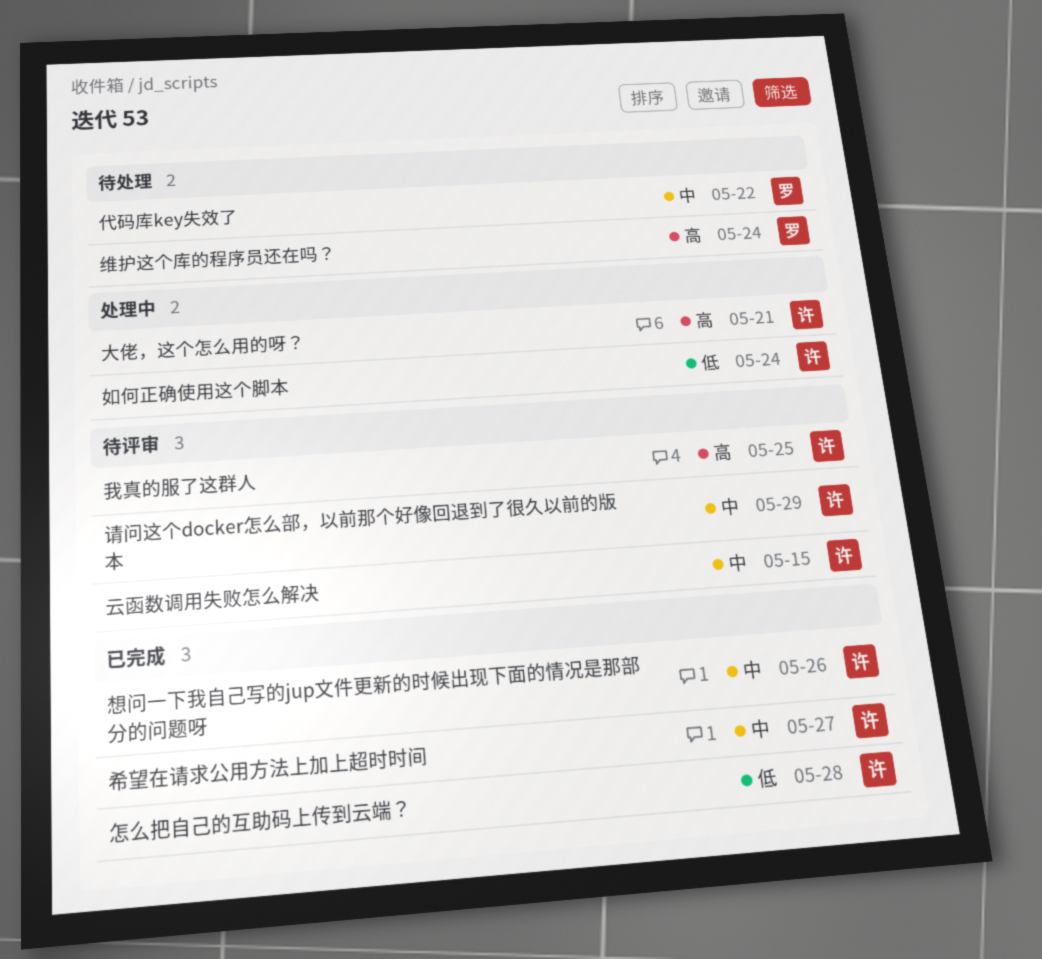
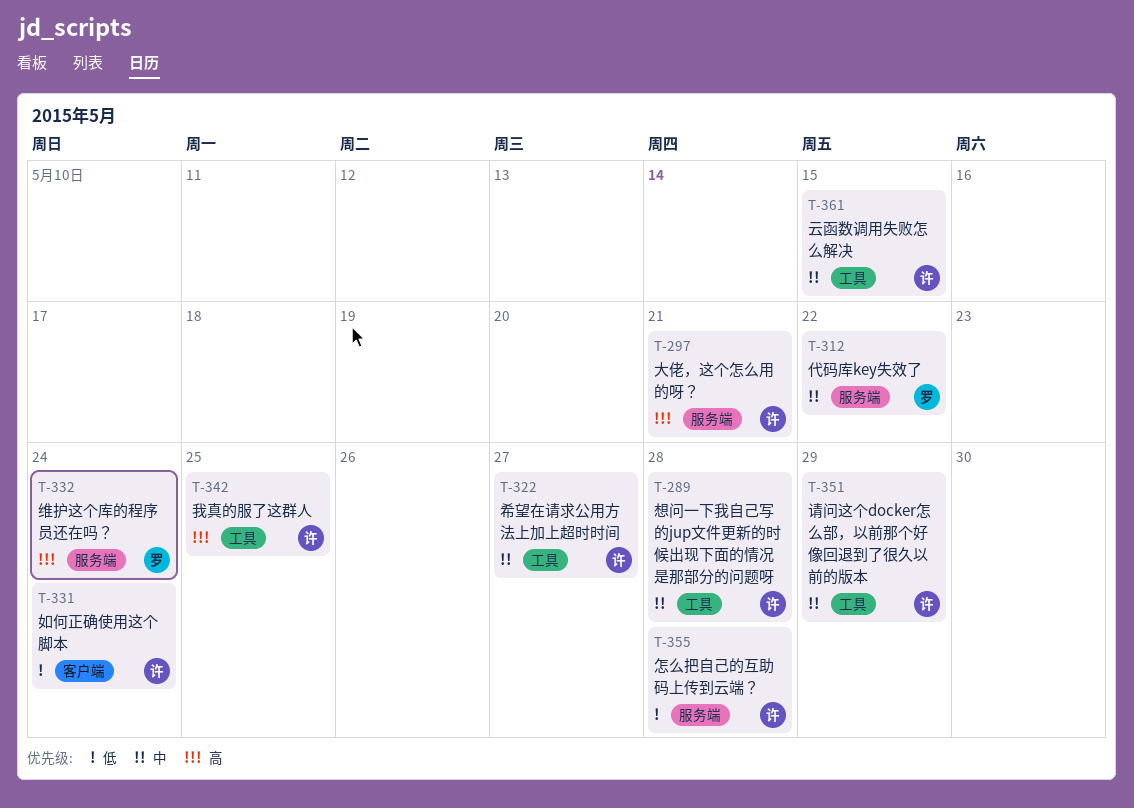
想问一下我自己写的jup文件更新的时候出现下面的情况是那部分的问题呀, due: May 26 -> May 28

